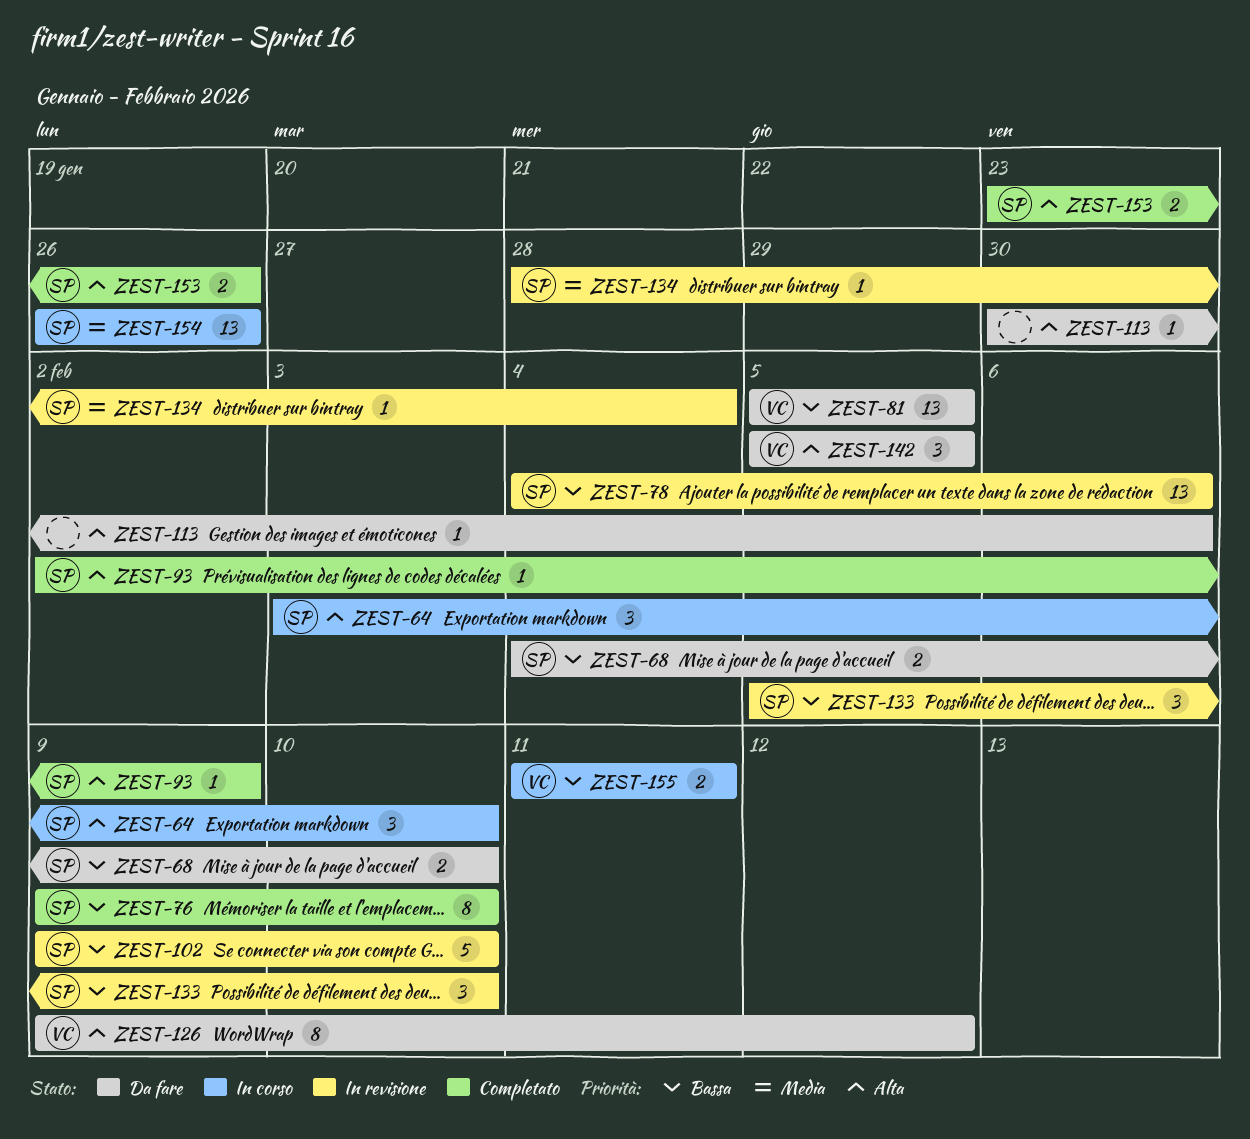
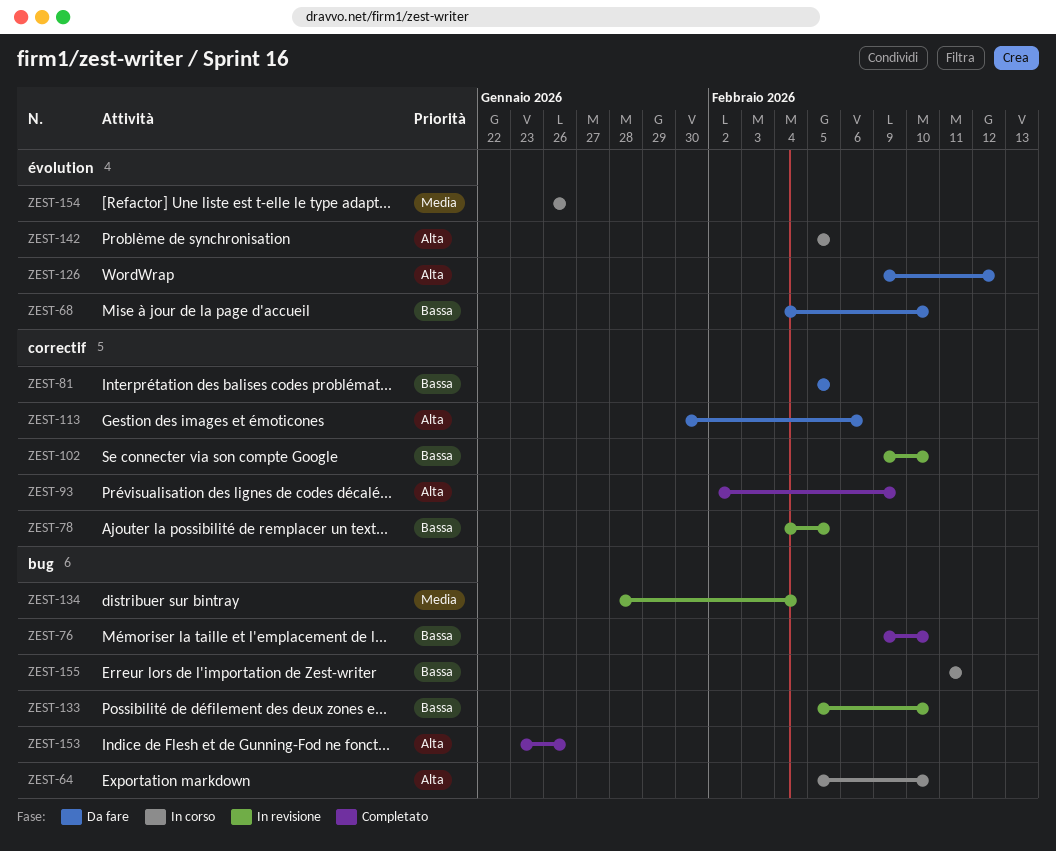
ZEST-64, start: Feb 3 -> Feb 5
ZEST-78, due: Feb 6 -> Feb 5
ZEST-142, status: Da fare -> In corso

